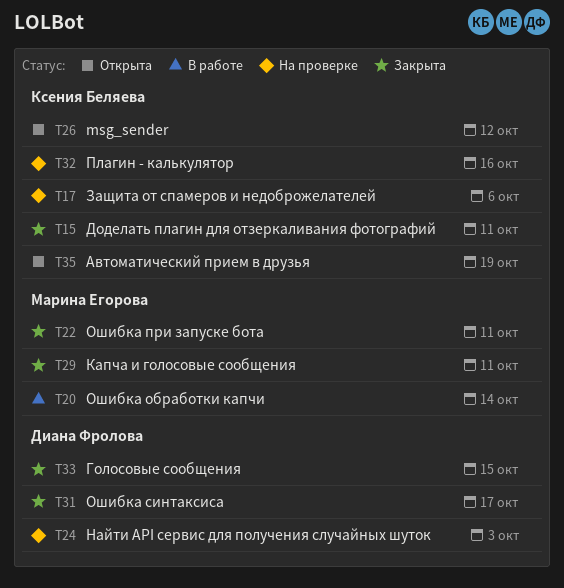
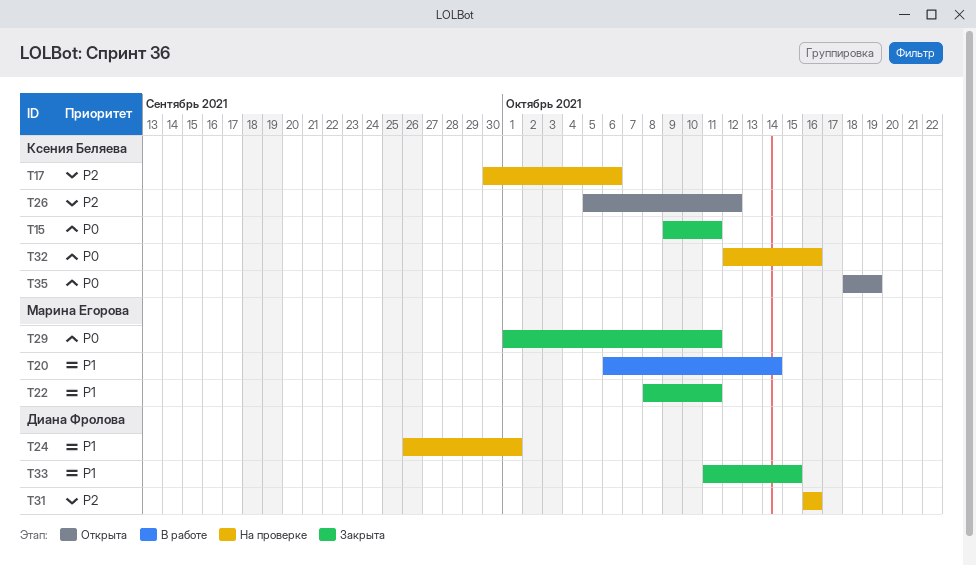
T24, due: Oct 3 -> Oct 1
T31, status: Закрыта -> На проверке
T31, due: Oct 17 -> Oct 16

